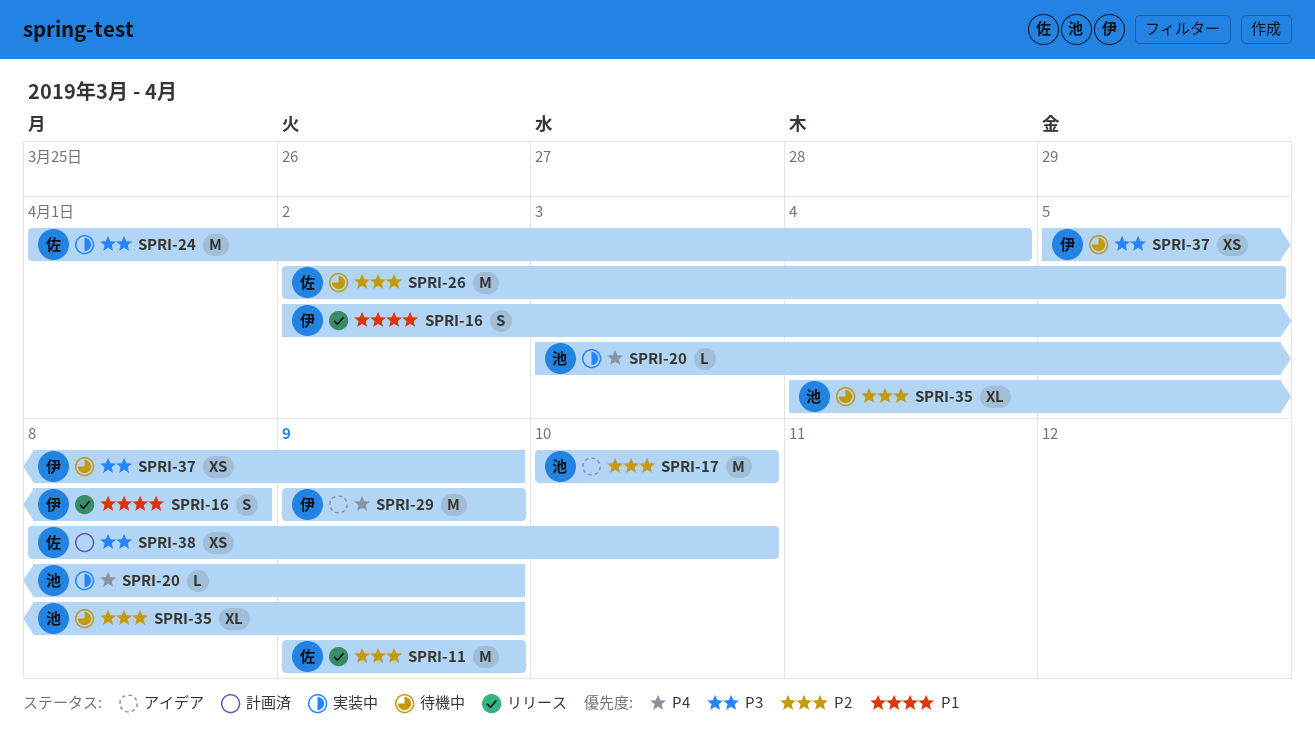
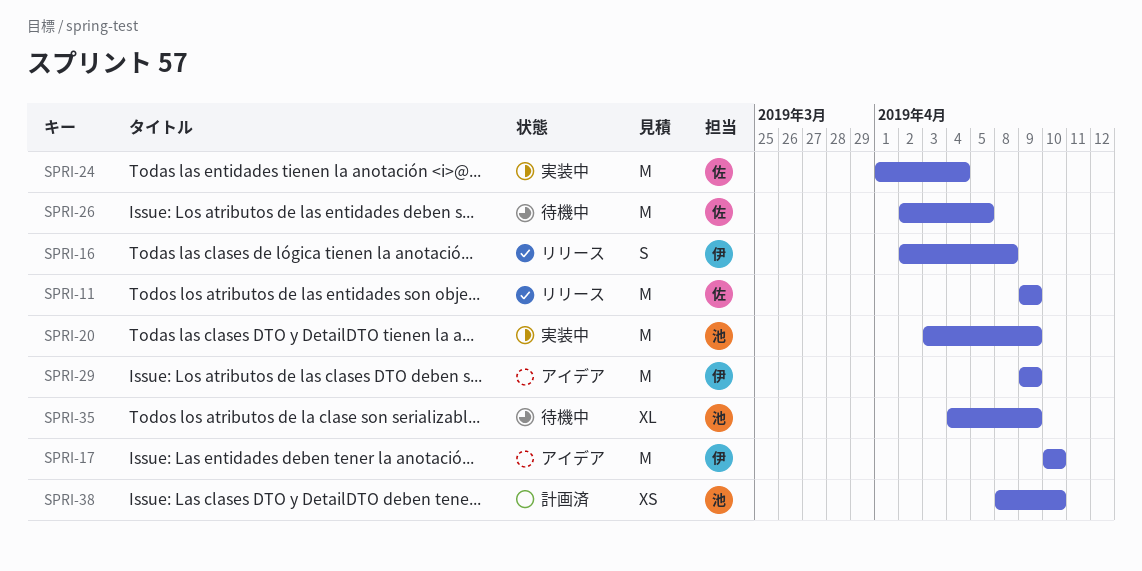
SPRI-17, owner: 池 -> 伊
SPRI-20, estimate: L -> M
SPRI-37: present -> none
SPRI-38, owner: 佐 -> 池

